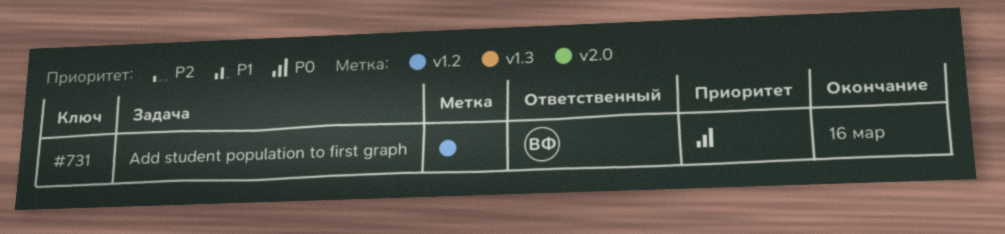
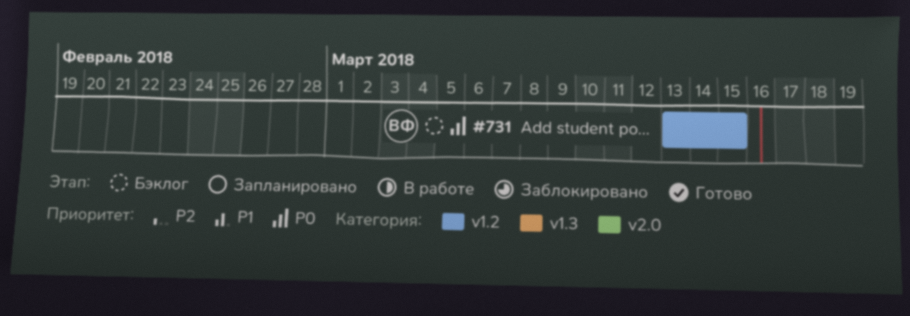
#731, due: Mar 16 -> Mar 15

